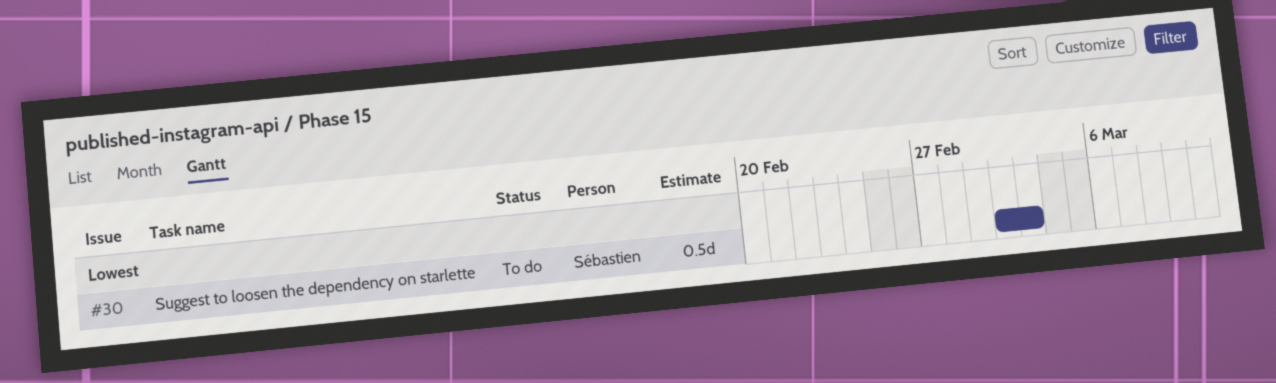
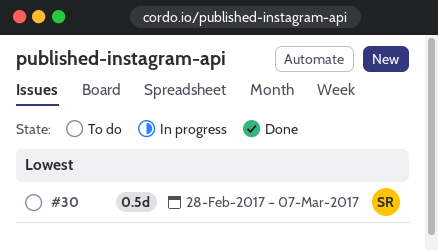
#30, start: Mar 2 -> Feb 28
#30, due: Mar 3 -> Mar 7

